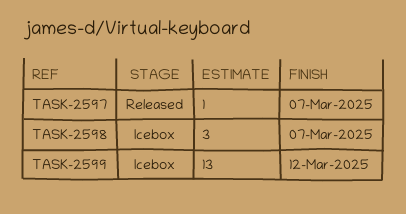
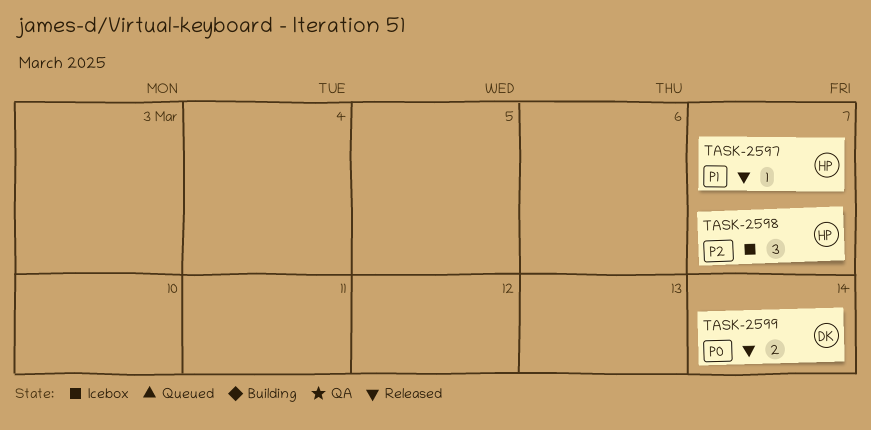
TASK-2599, status: Icebox -> Released
TASK-2599, estimate: 13 -> 2
TASK-2599, due: Mar 12 -> Mar 14

